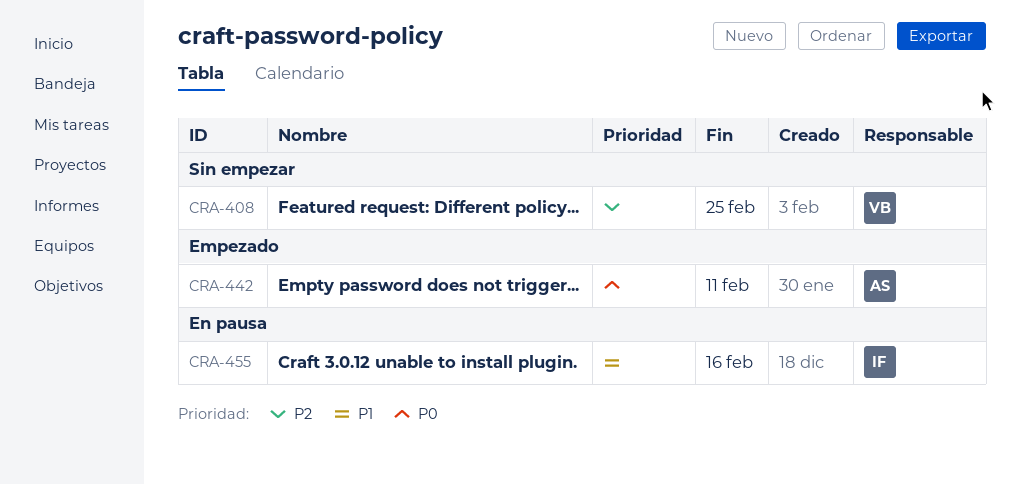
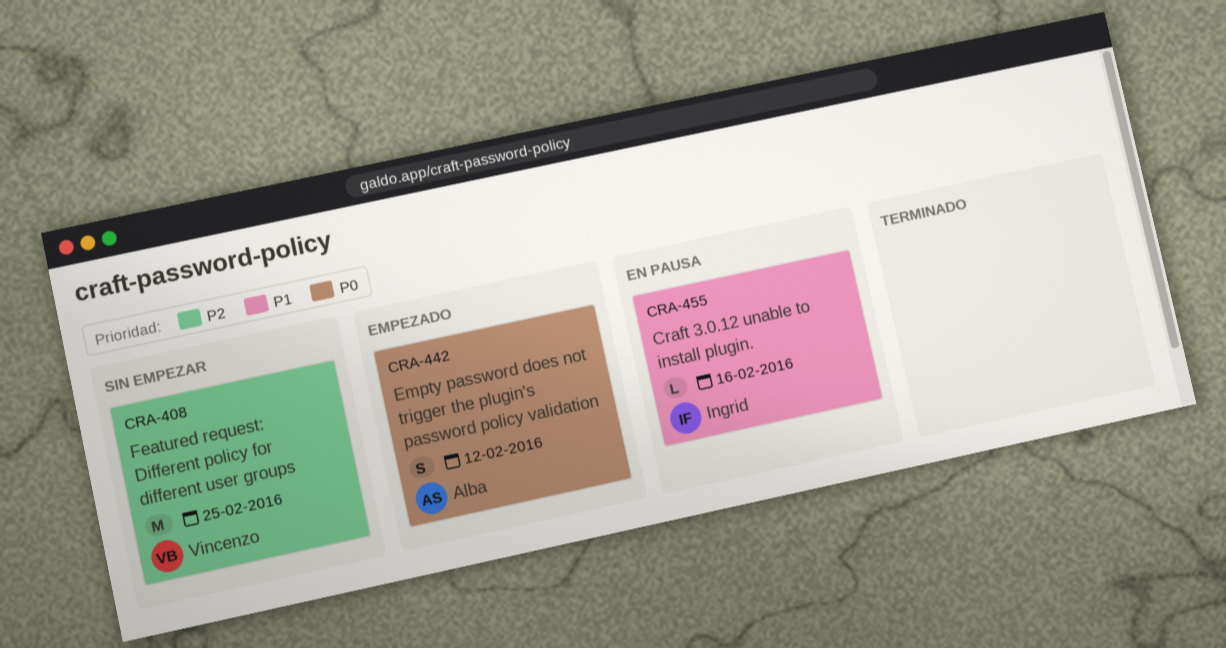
CRA-442, due: Feb 11 -> Feb 12

